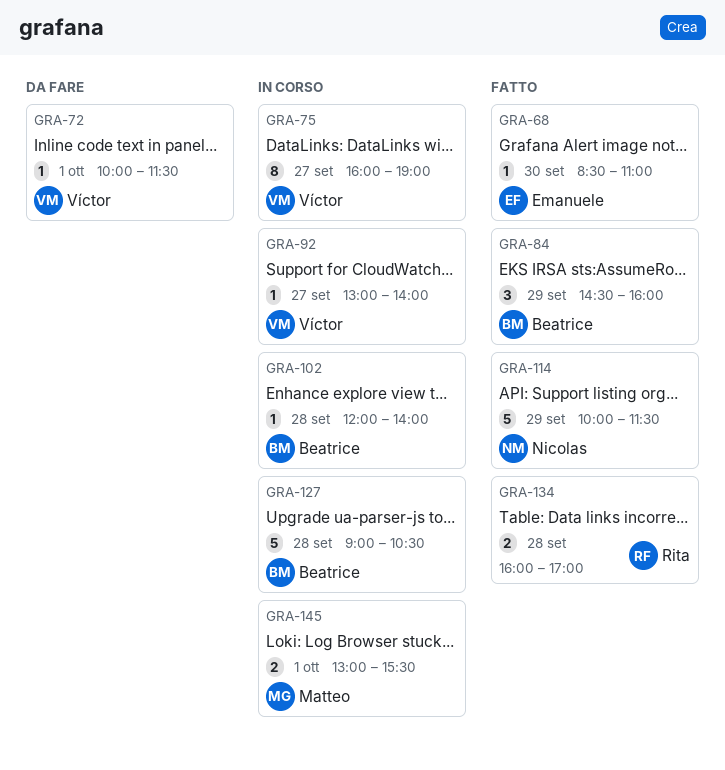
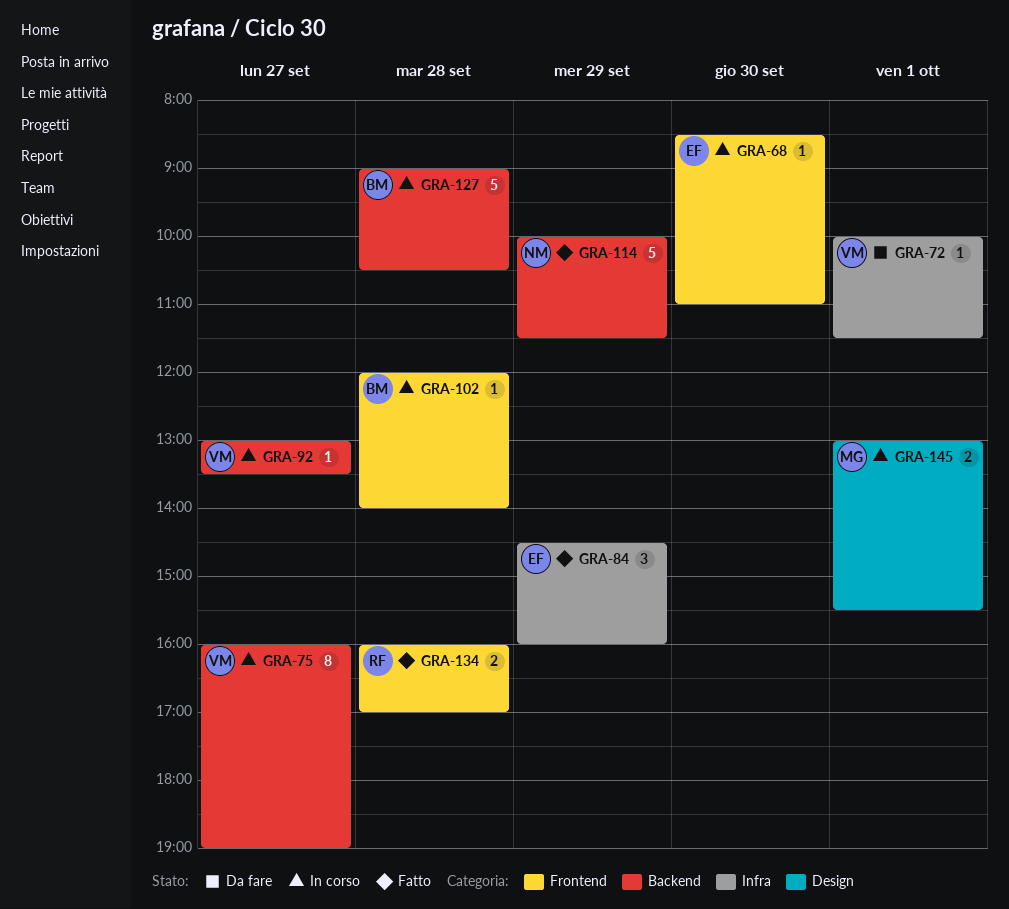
GRA-68, status: Fatto -> In corso
GRA-84, owner: Beatrice -> Emanuele
GRA-92, ends: 14:00 -> 13:30

